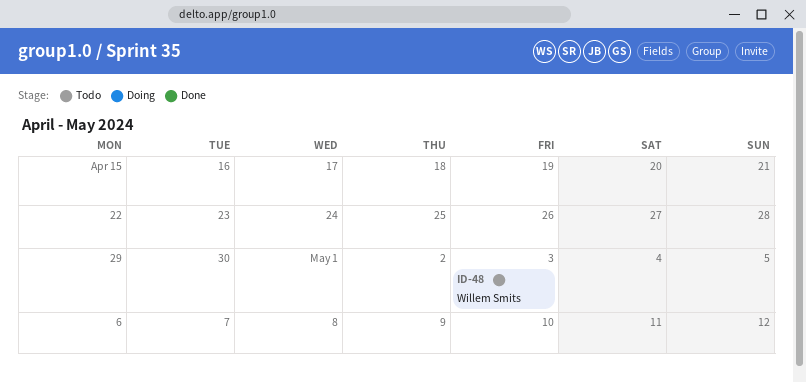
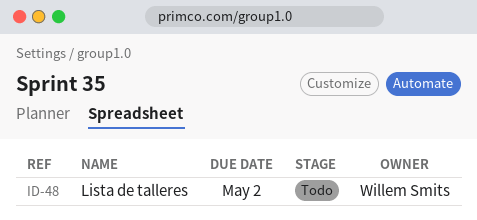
ID-48, due: May 3 -> May 2

